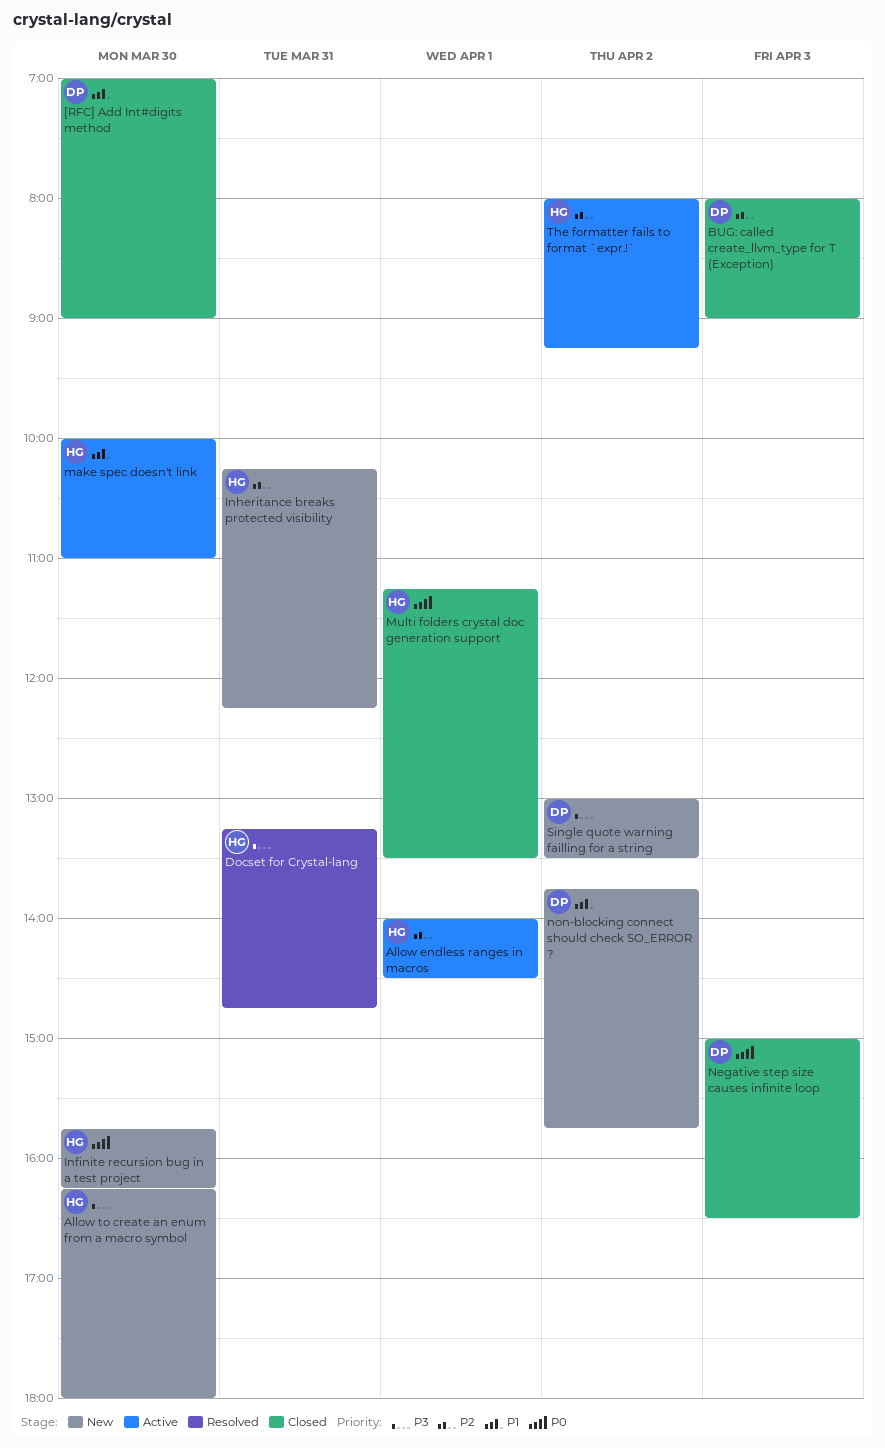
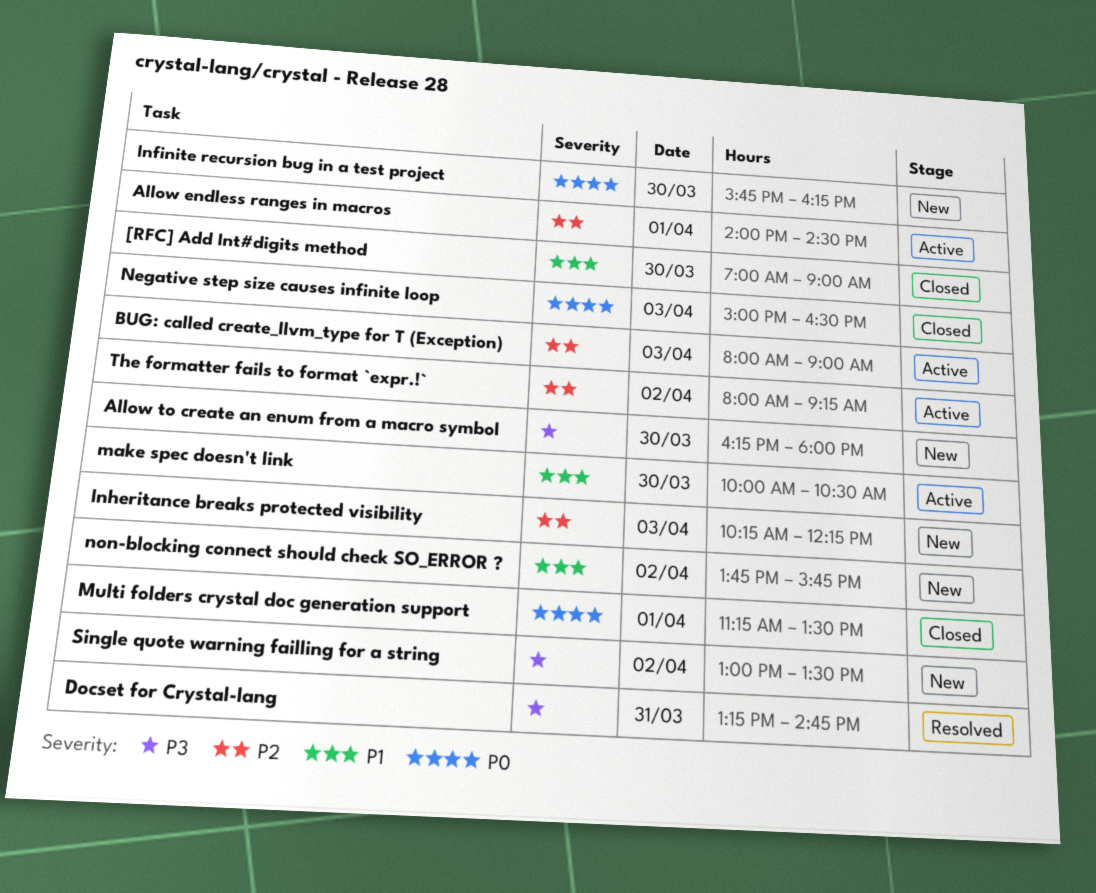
BUG: called create_llvm_type for T (Exception), status: Closed -> Active
Inheritance breaks protected visibility, day: Mar 31 -> Apr 3
make spec doesn't link, ends: 11:00 -> 10:30

